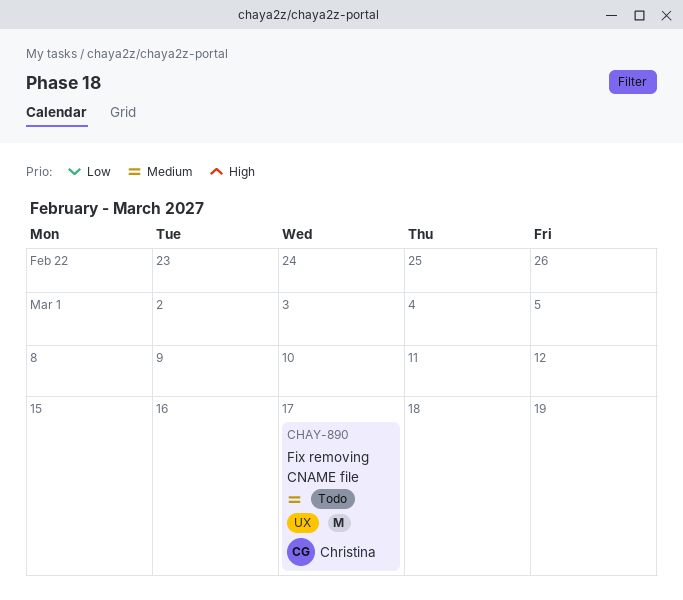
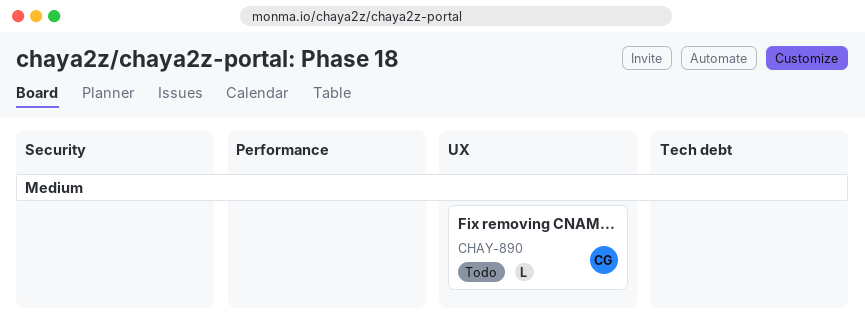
CHAY-890, estimate: M -> L

